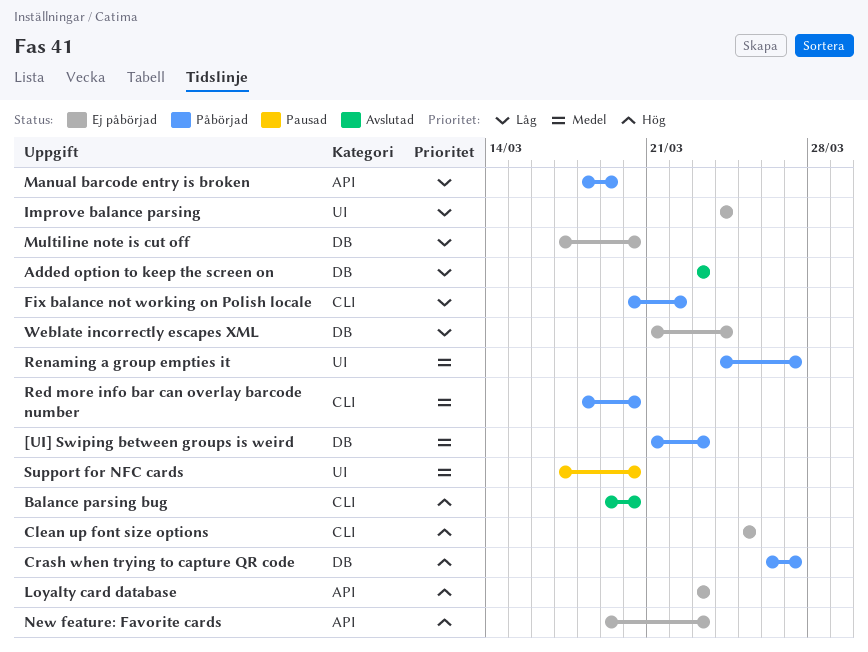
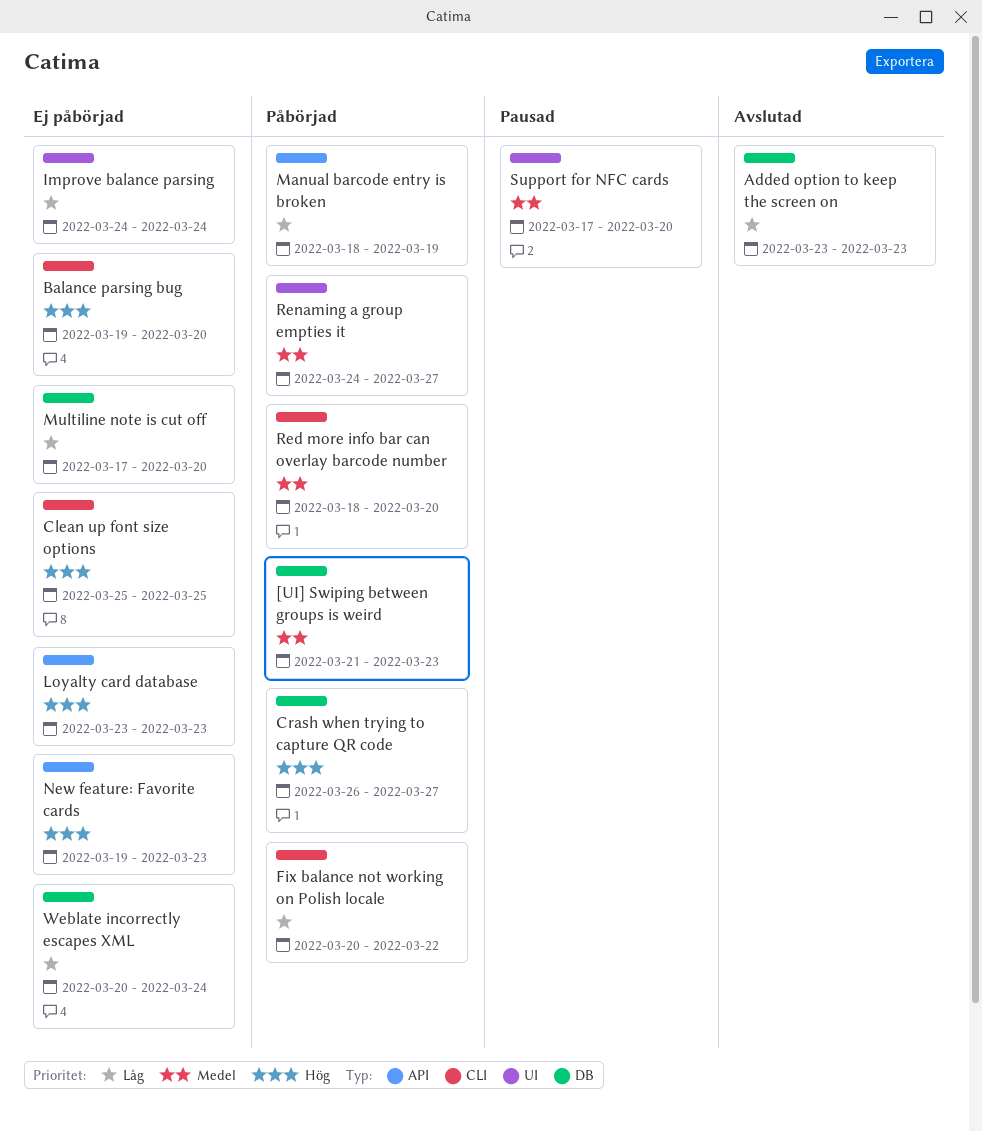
Balance parsing bug, status: Avslutad -> Ej påbörjad
Weblate incorrectly escapes XML, start: Mar 21 -> Mar 20

